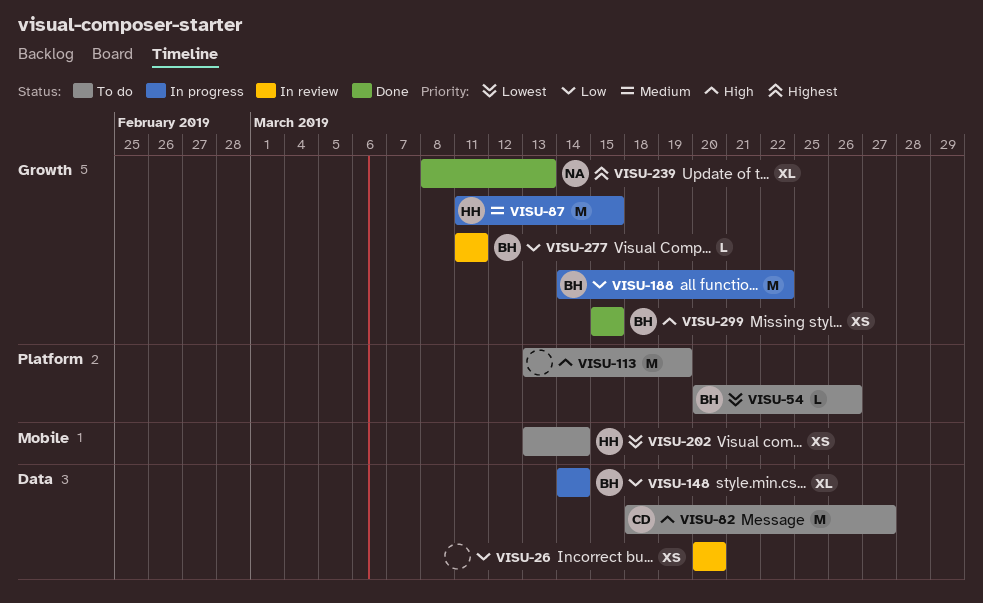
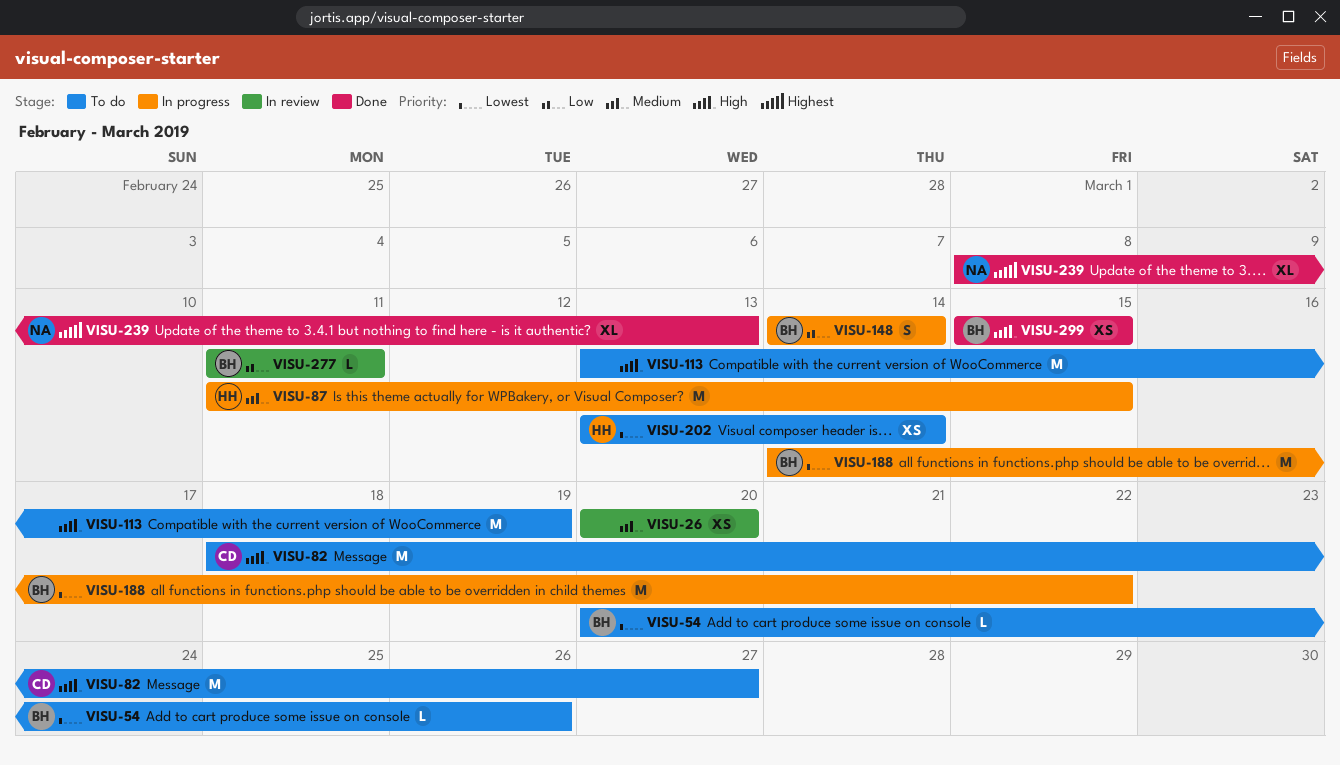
VISU-26, priority: Low -> Medium
VISU-148, estimate: XL -> S
VISU-188, priority: Low -> Lowest

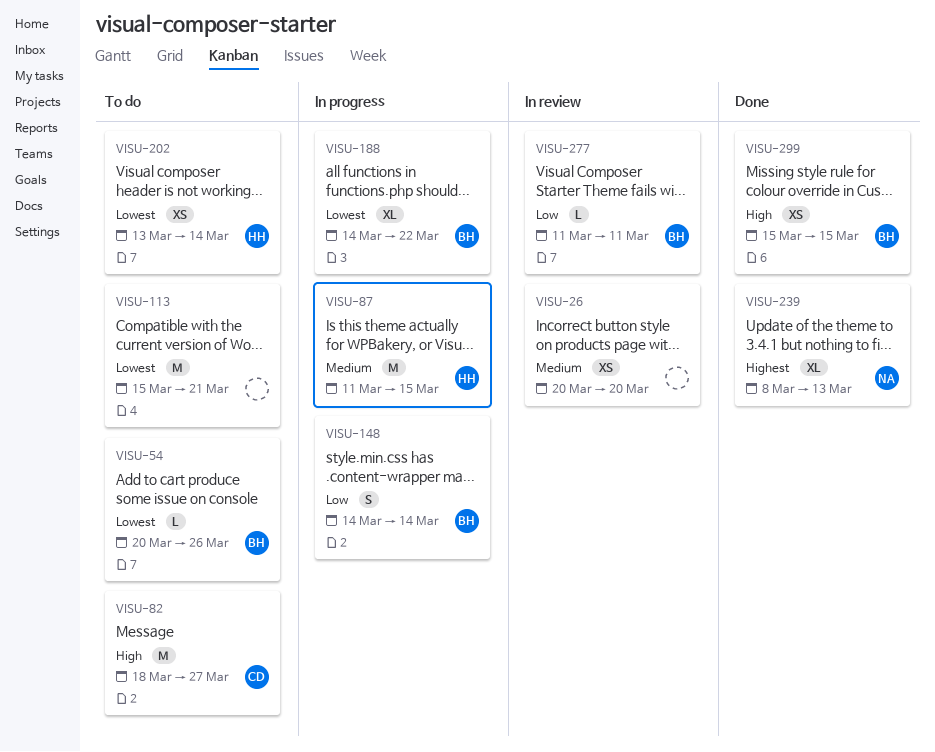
VISU-113, priority: High -> Lowest
VISU-113, start: Mar 13 -> Mar 15
VISU-113, due: Mar 19 -> Mar 21
VISU-188, estimate: M -> XL

